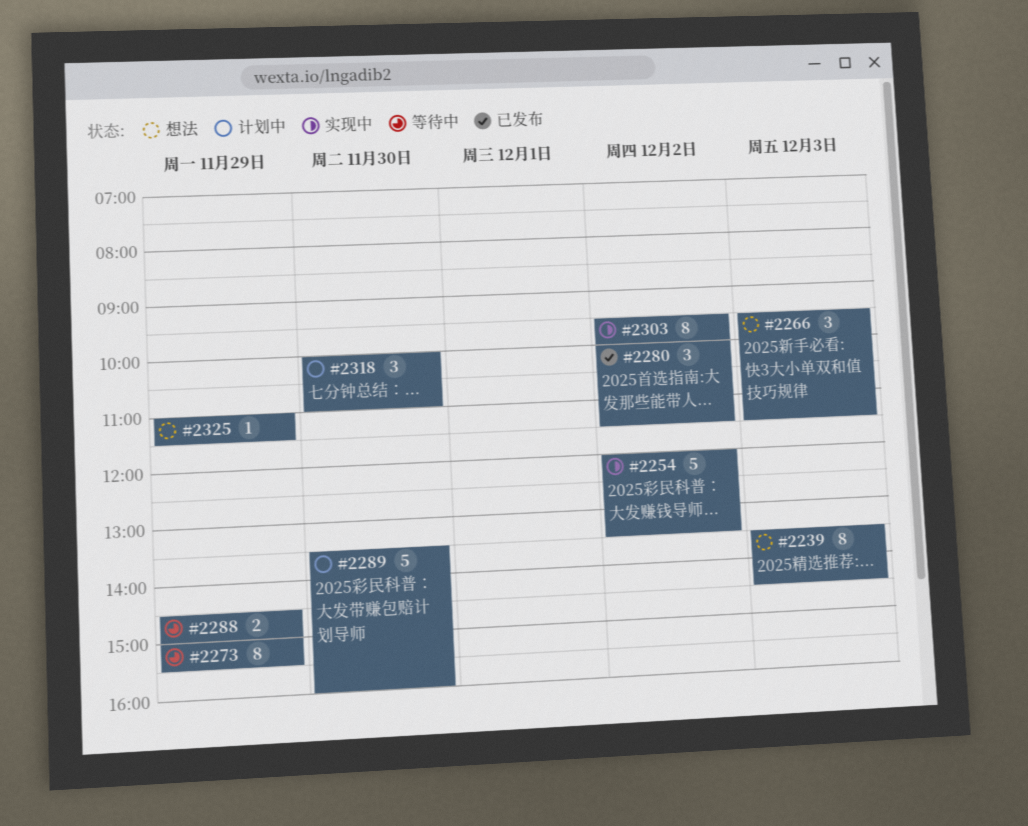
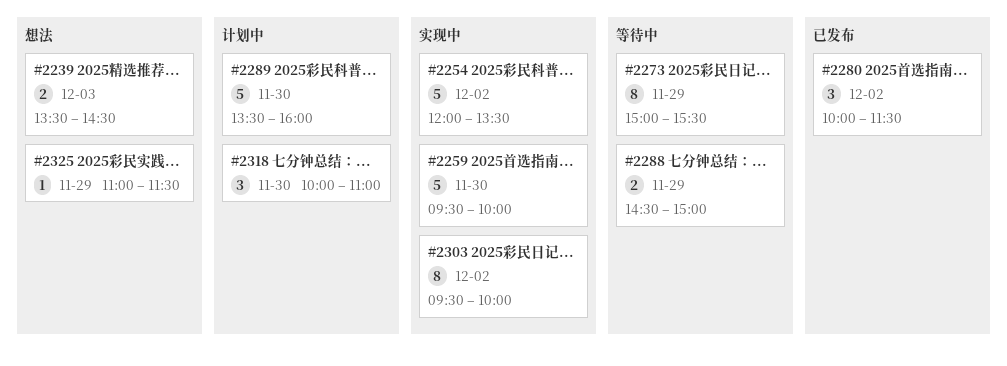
#2239, estimate: 8 -> 2
#2259: none -> present
#2266: present -> none

